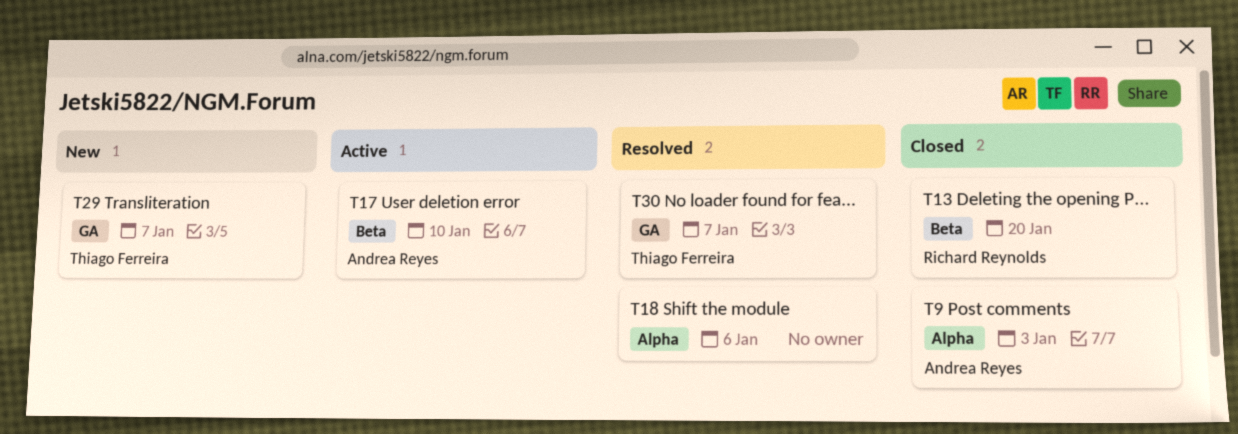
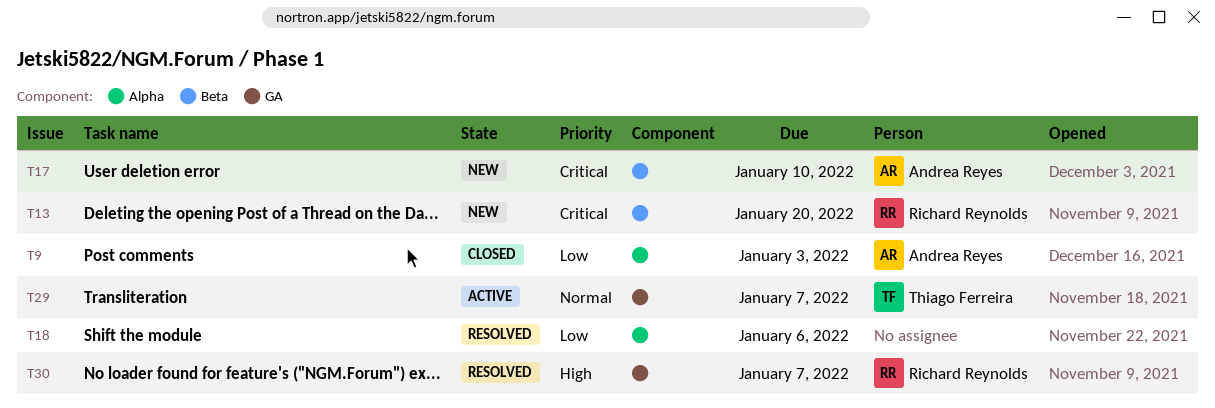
T13, status: Closed -> New
T17, status: Active -> New
T29, status: New -> Active
T30, owner: Thiago Ferreira -> Richard Reynolds

